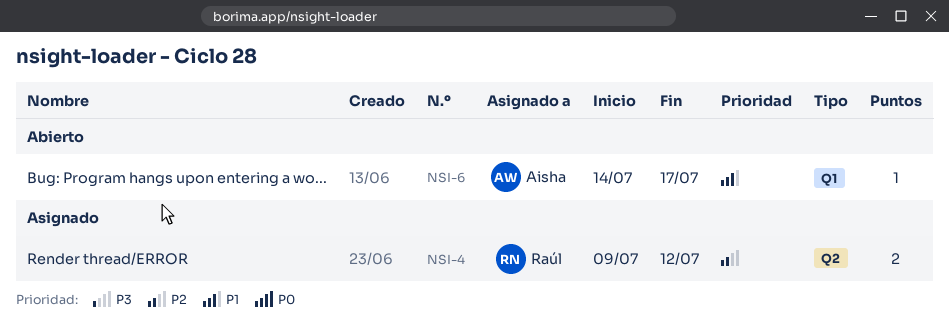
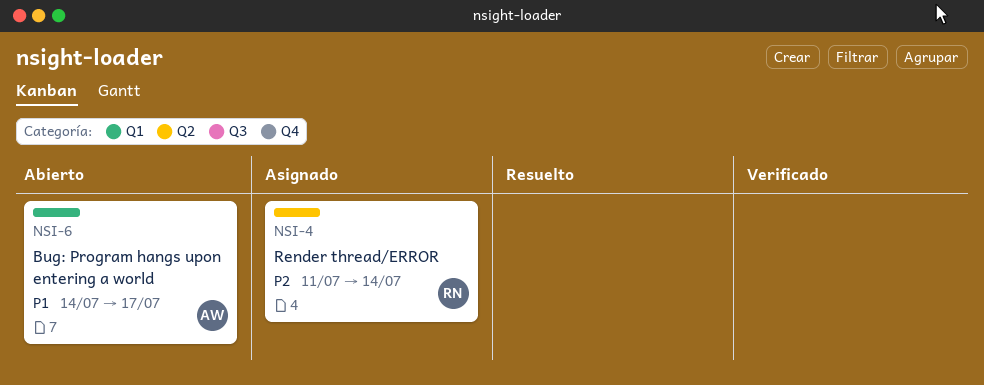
NSI-4, start: Jul 9 -> Jul 11
NSI-4, due: Jul 12 -> Jul 14

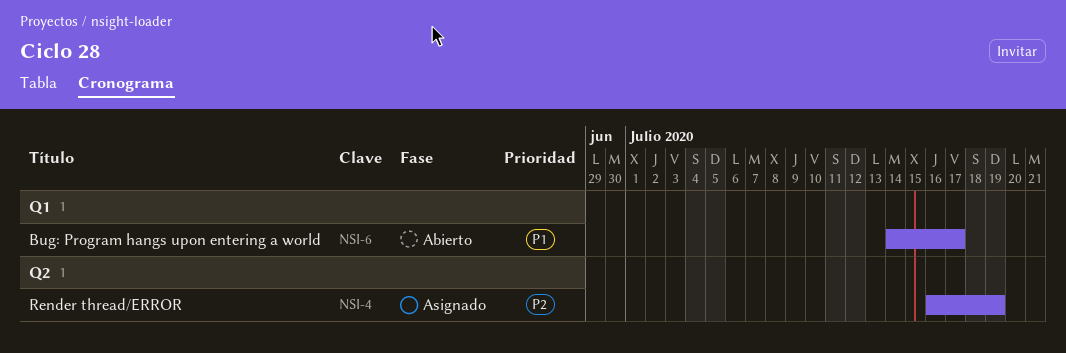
NSI-4, start: Jul 11 -> Jul 16
NSI-4, due: Jul 14 -> Jul 19

